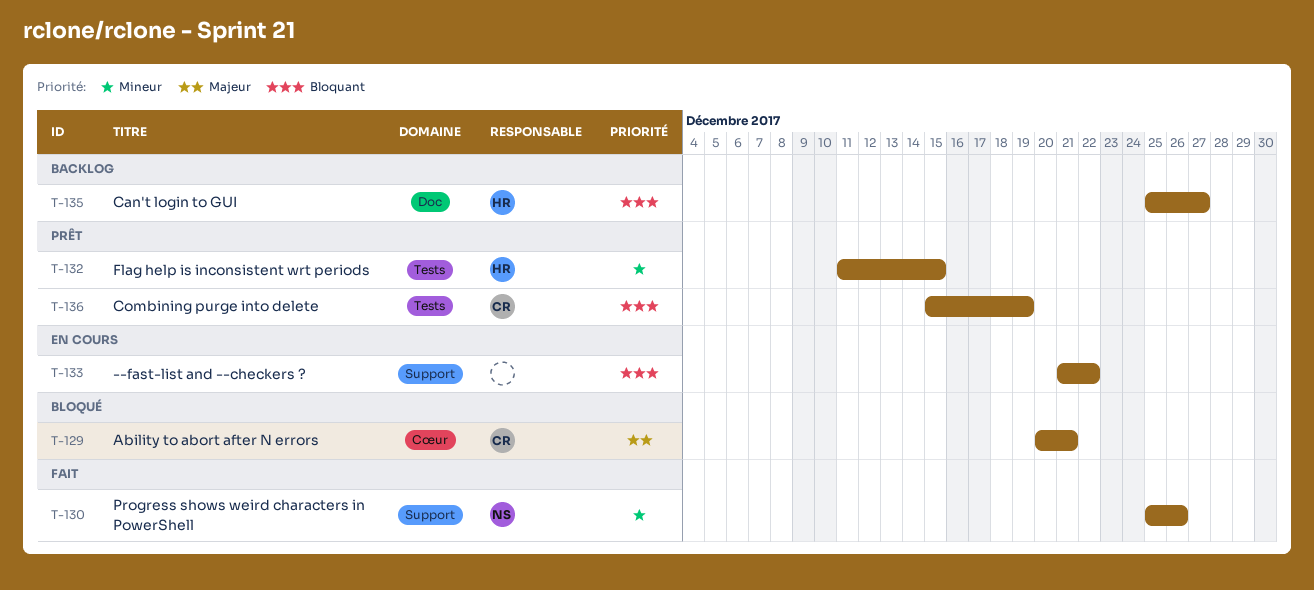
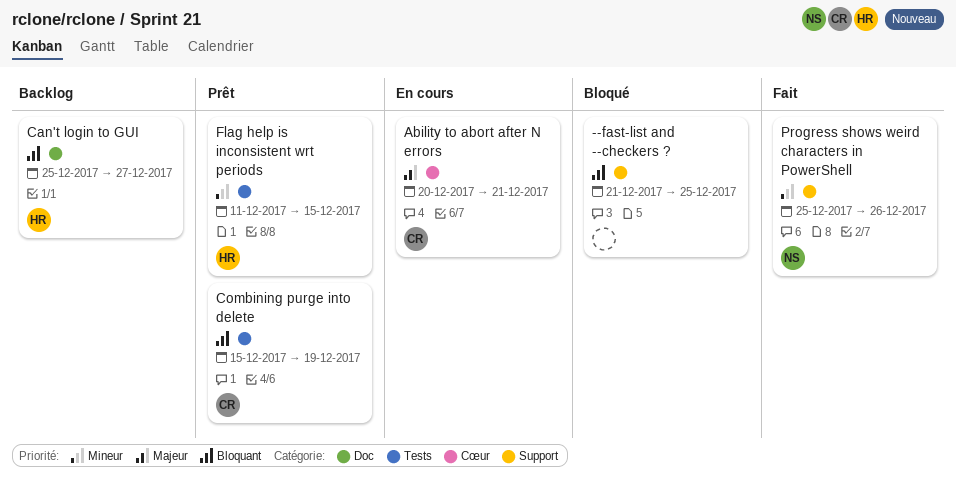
--fast-list and --checkers ?, status: En cours -> Bloqué
--fast-list and --checkers ?, due: Dec 22 -> Dec 25
Ability to abort after N errors, status: Bloqué -> En cours

